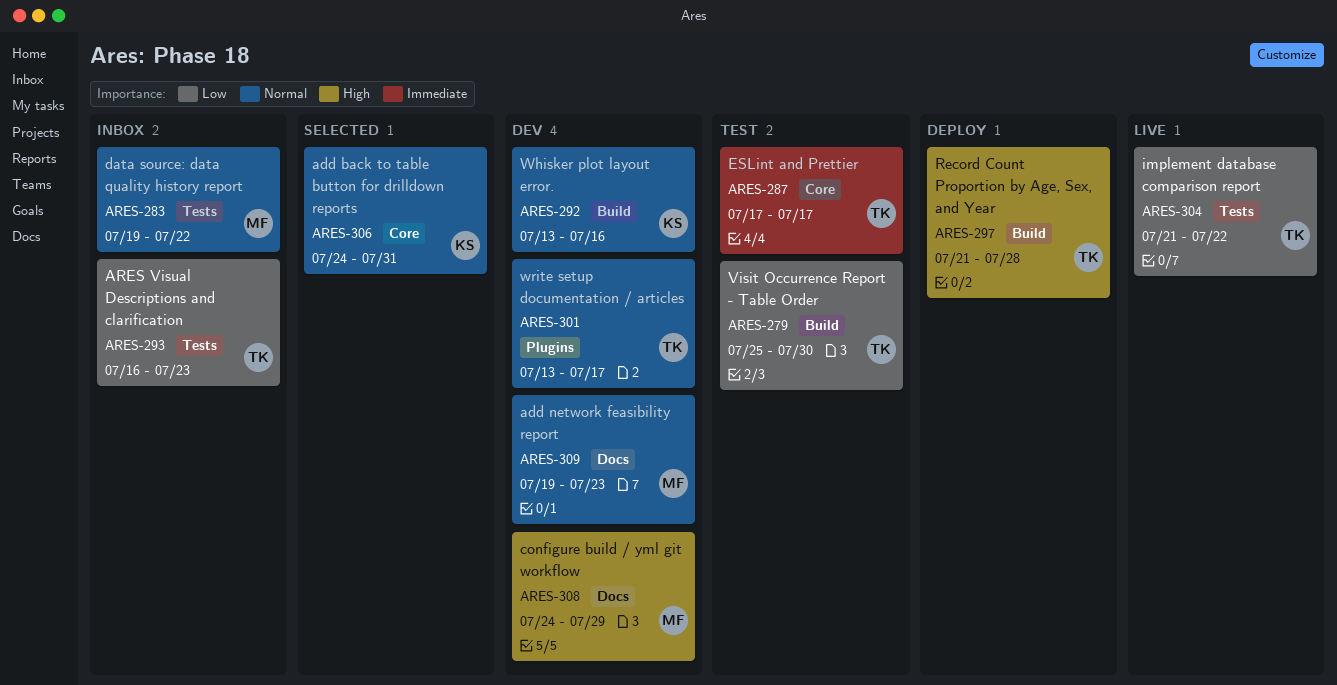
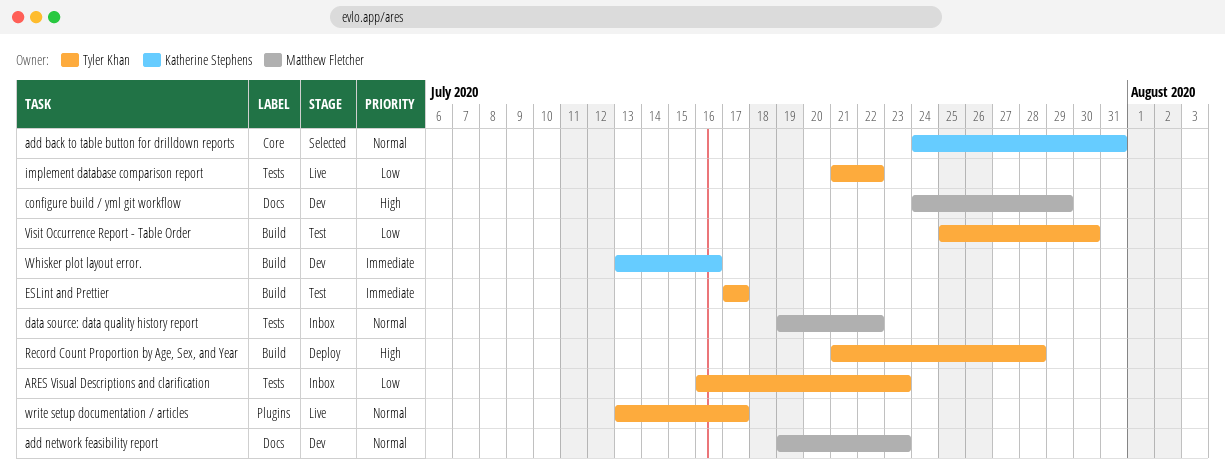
ESLint and Prettier, label: Core -> Build
Whisker plot layout error., priority: Normal -> Immediate
write setup documentation / articles, status: Dev -> Live

